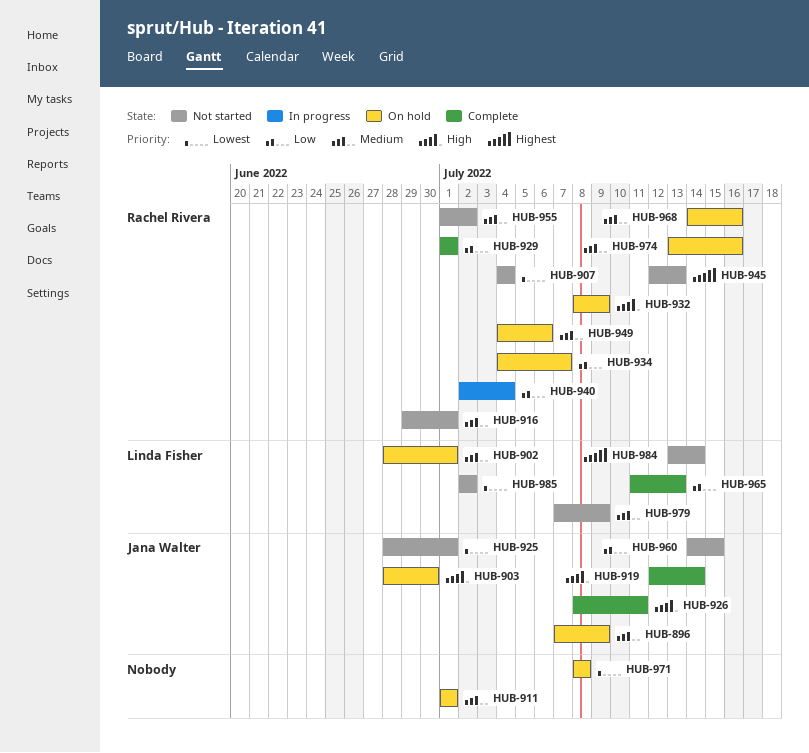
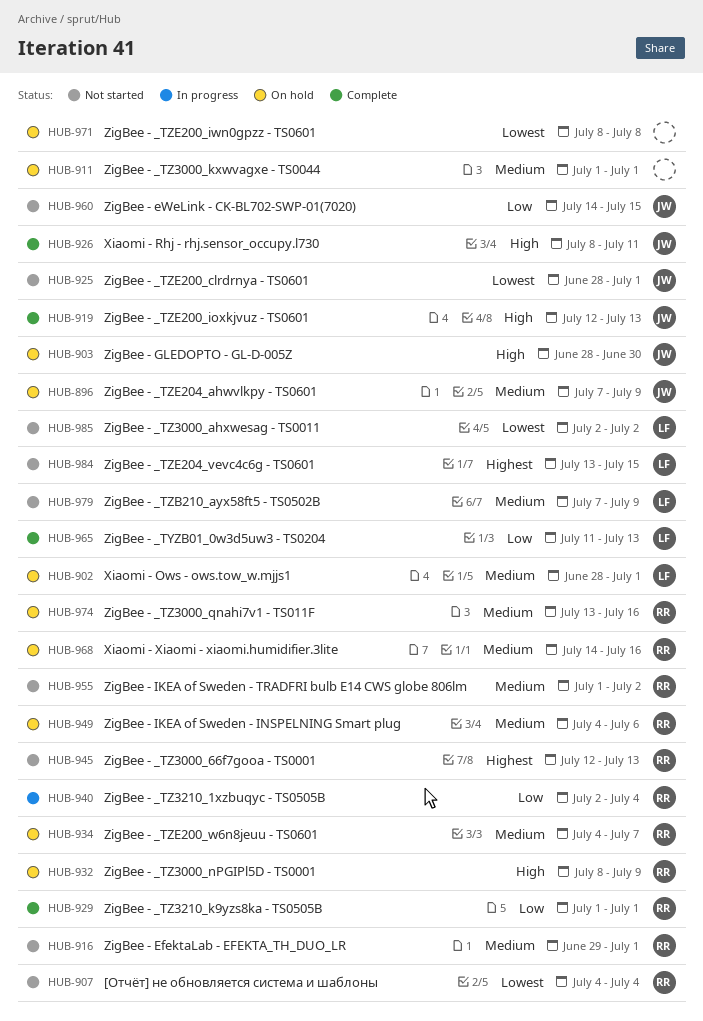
HUB-919, due: Jul 14 -> Jul 13
HUB-934, priority: Low -> Medium
HUB-984, due: Jul 14 -> Jul 15

